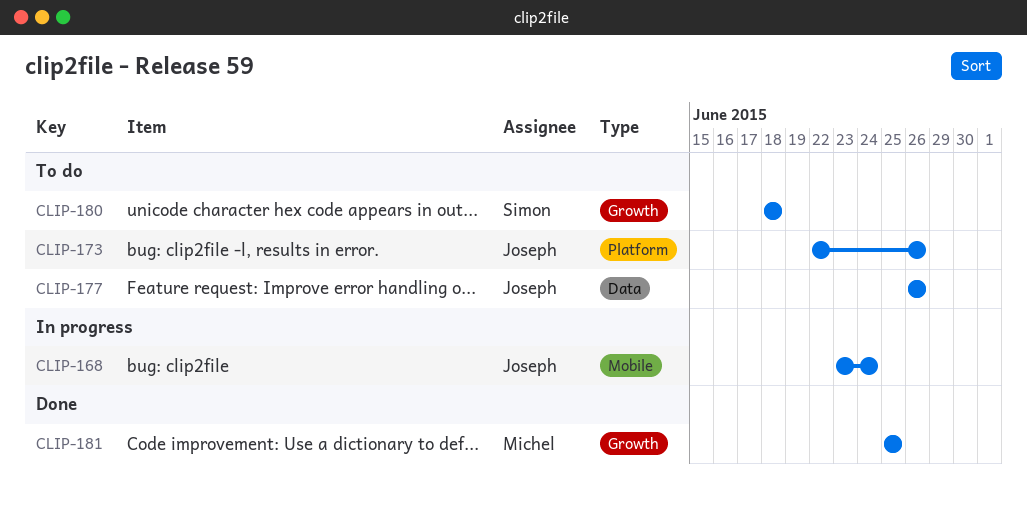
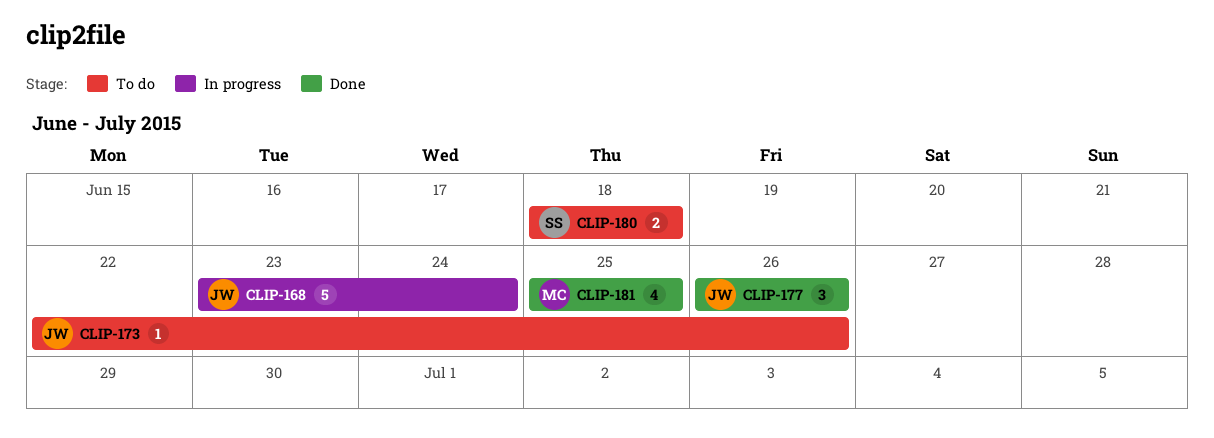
CLIP-177, status: To do -> Done

